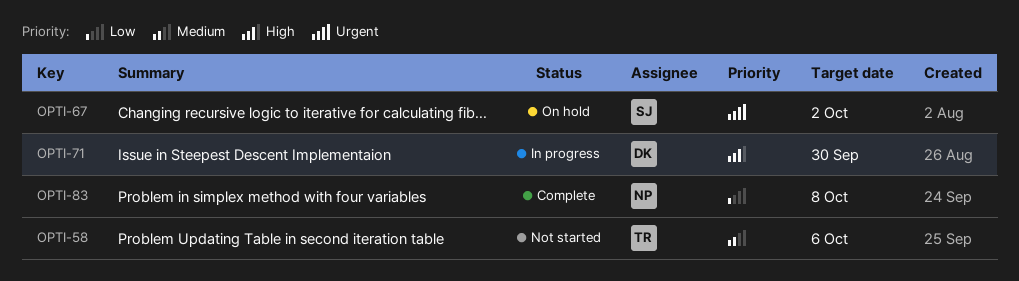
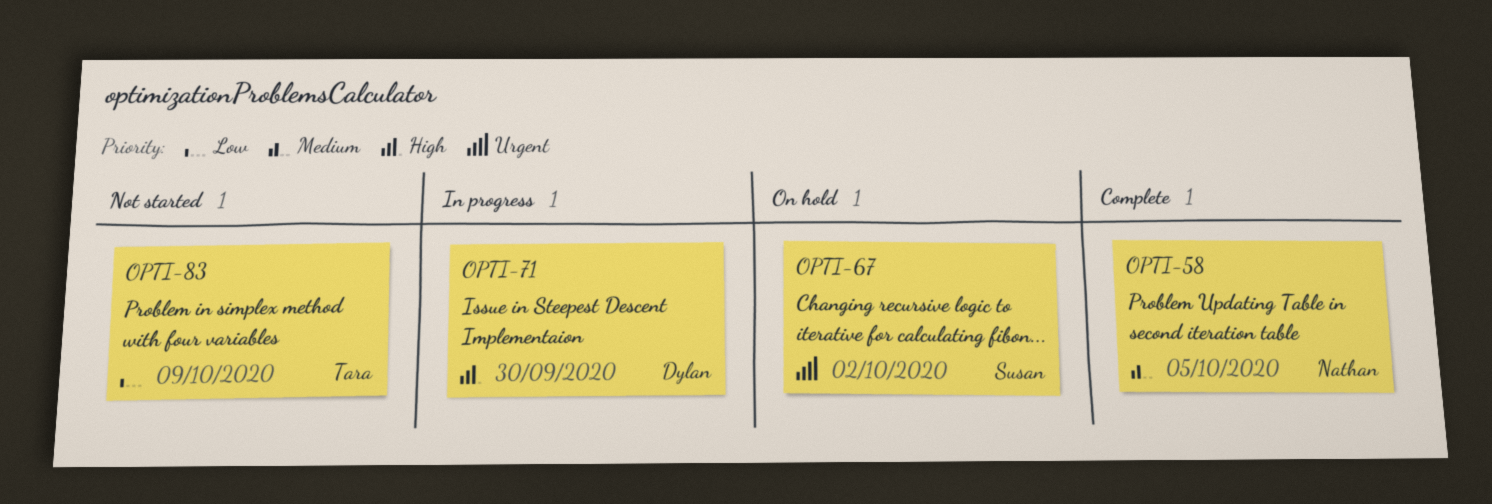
OPTI-58, status: Not started -> Complete
OPTI-58, owner: Tara -> Nathan
OPTI-58, due: Oct 6 -> Oct 5
OPTI-83, status: Complete -> Not started
OPTI-83, owner: Nathan -> Tara
OPTI-83, due: Oct 8 -> Oct 9

